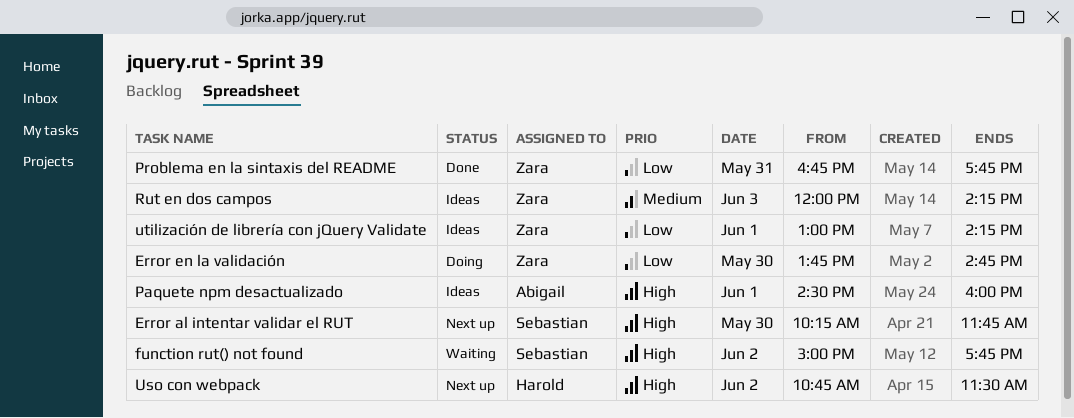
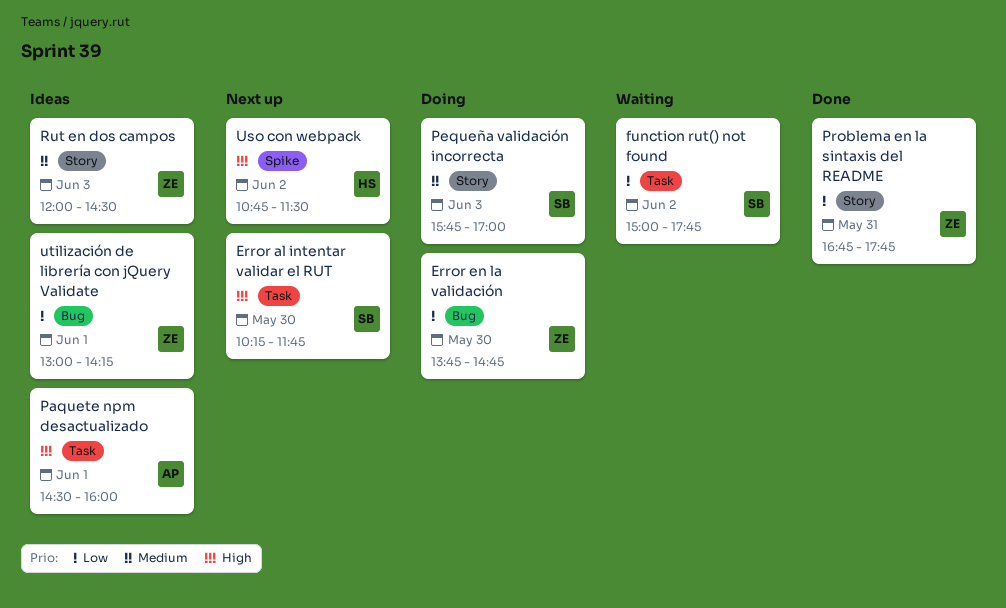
function rut() not found, priority: High -> Low
Pequeña validación incorrecta: none -> present
Rut en dos campos, ends: 14:15 -> 14:30

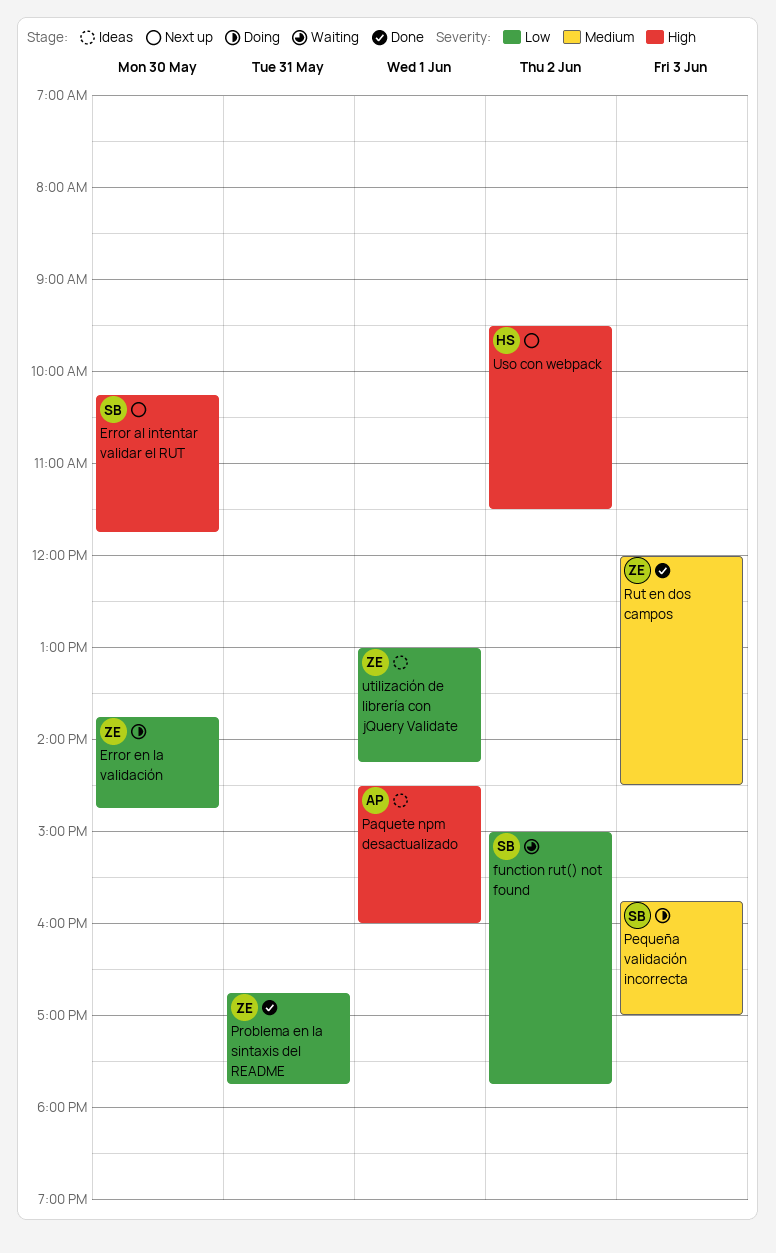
Rut en dos campos, status: Ideas -> Done
Uso con webpack, begins: 10:45 -> 09:30

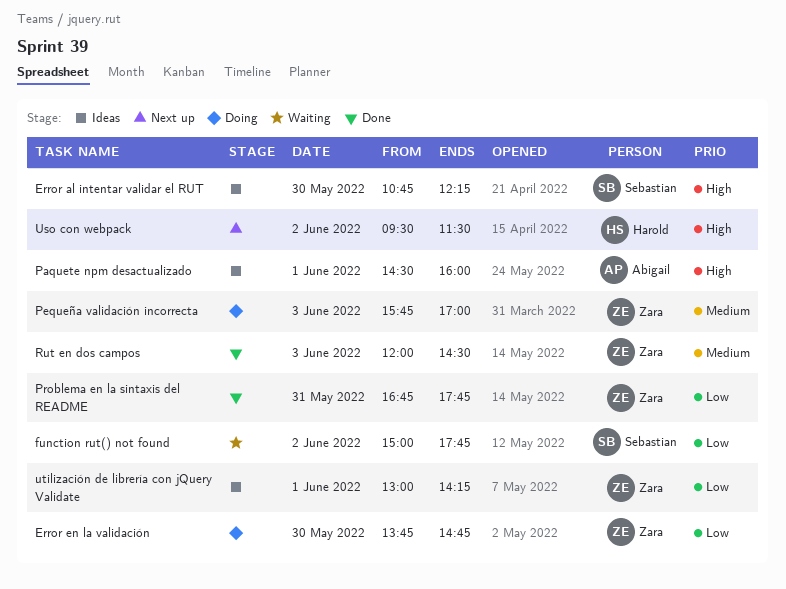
Error al intentar validar el RUT, status: Next up -> Ideas
Error al intentar validar el RUT, begins: 10:15 -> 10:45
Error al intentar validar el RUT, ends: 11:45 -> 12:15
Pequeña validación incorrecta, owner: Sebastian -> Zara

